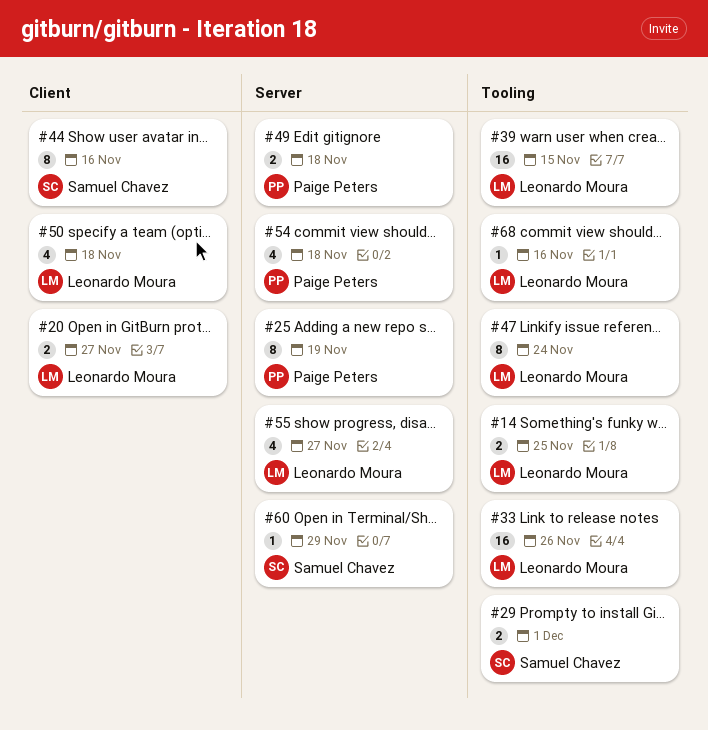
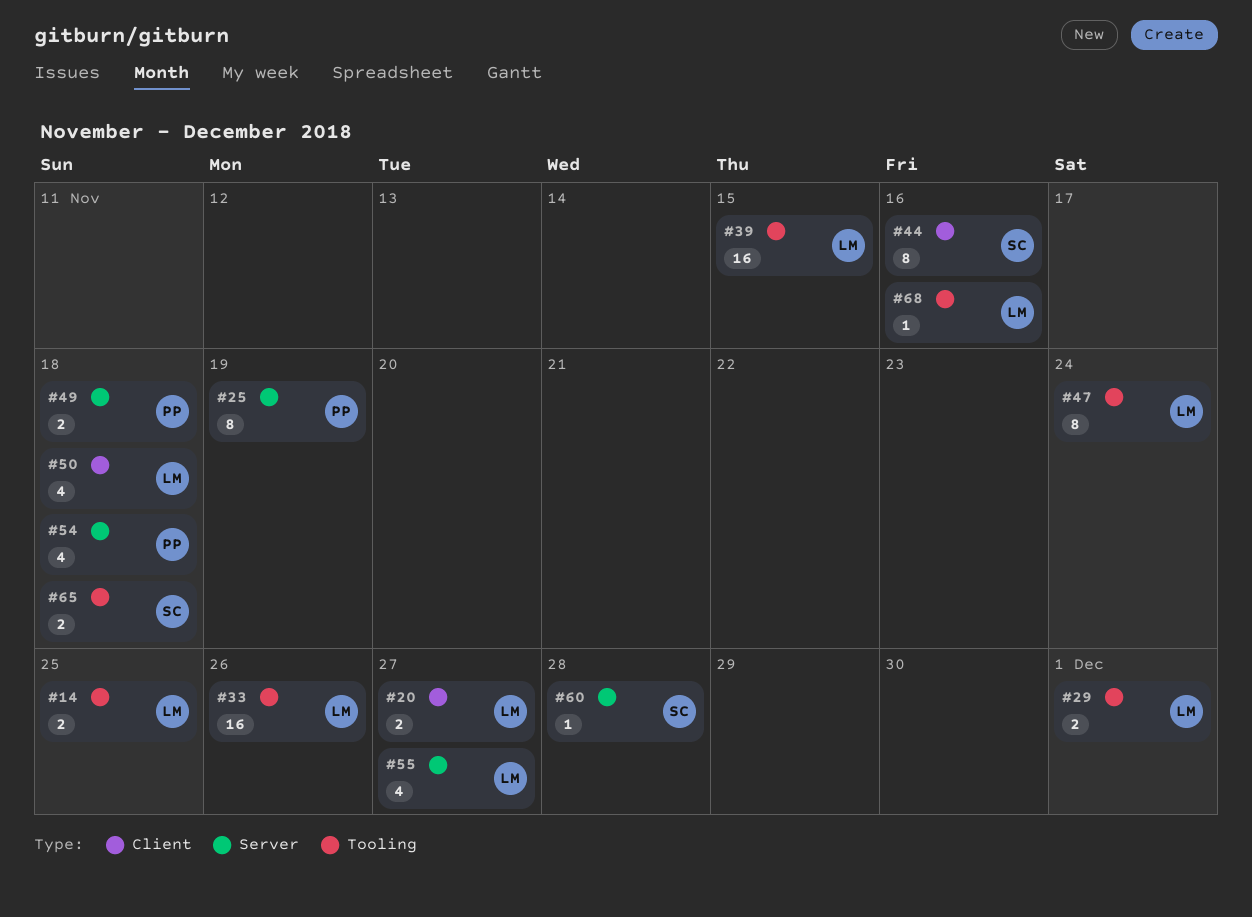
#29, owner: Samuel Chavez -> Leonardo Moura
#60, due: Nov 29 -> Nov 28
#65: none -> present

